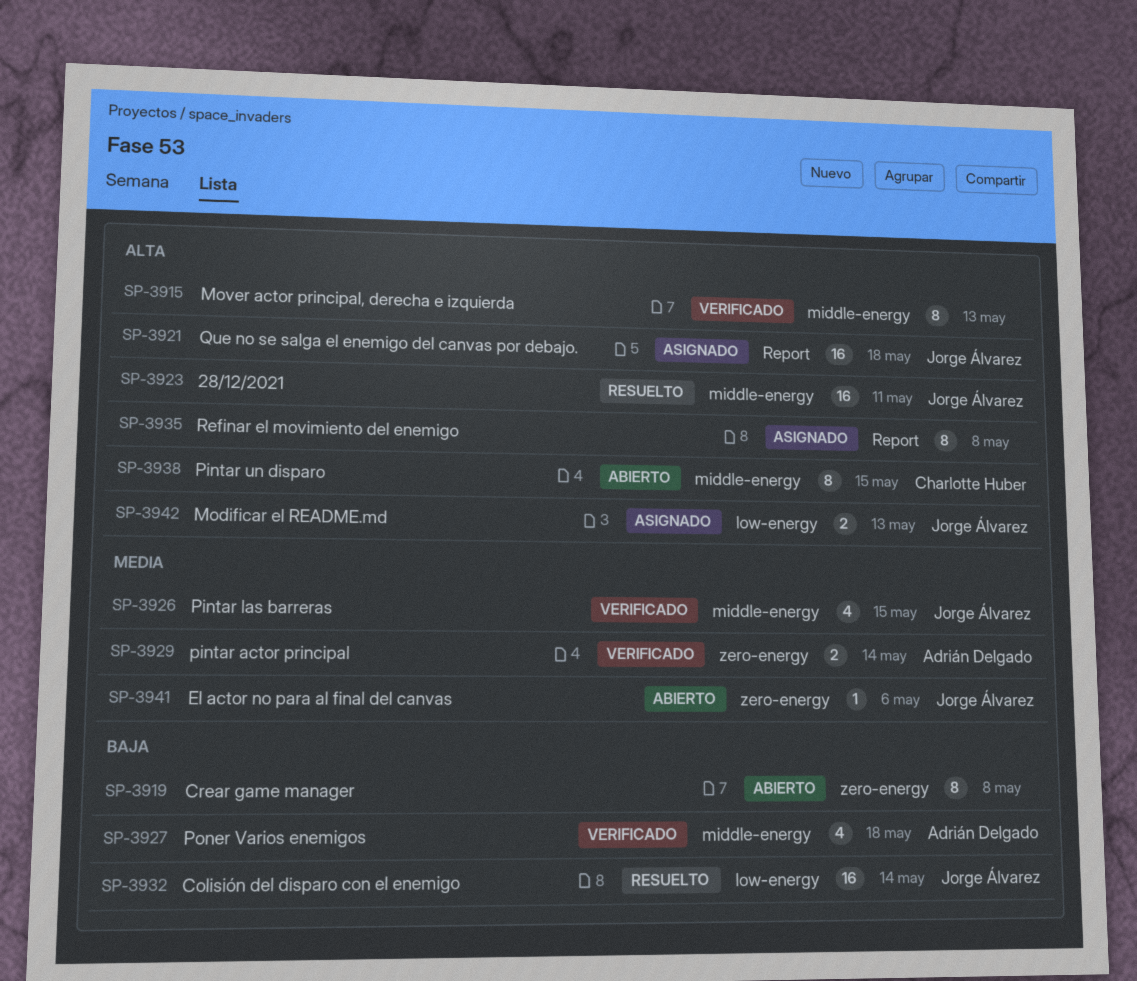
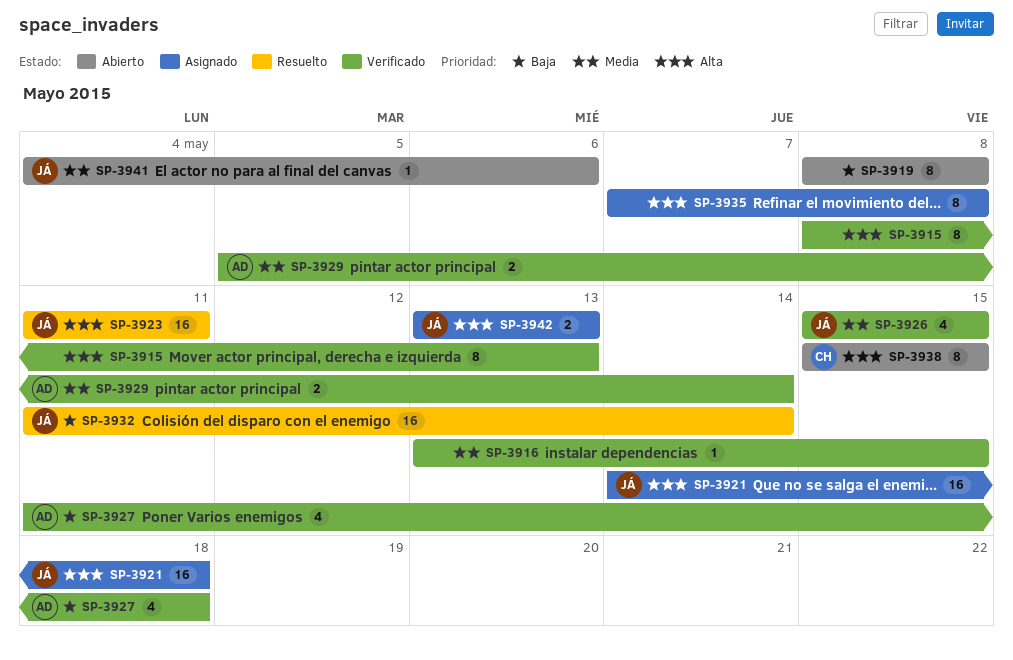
SP-3916: none -> present

